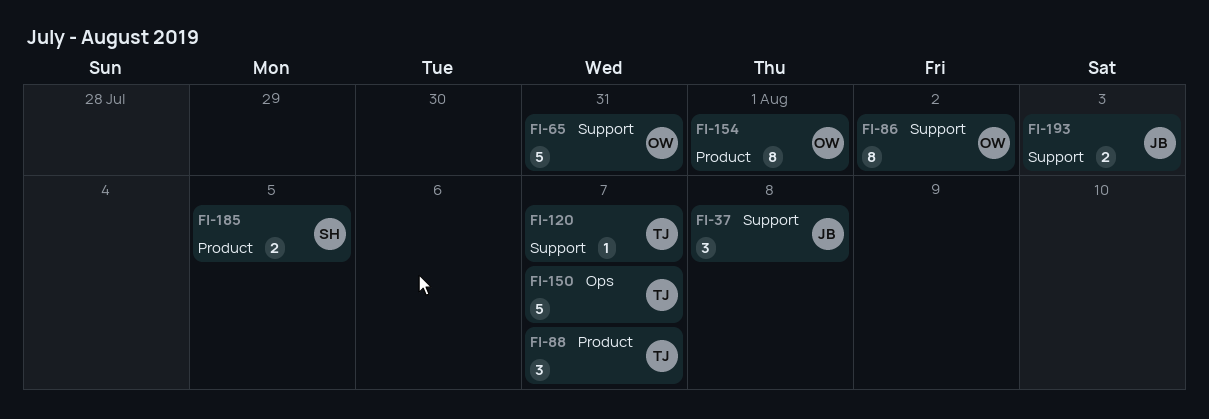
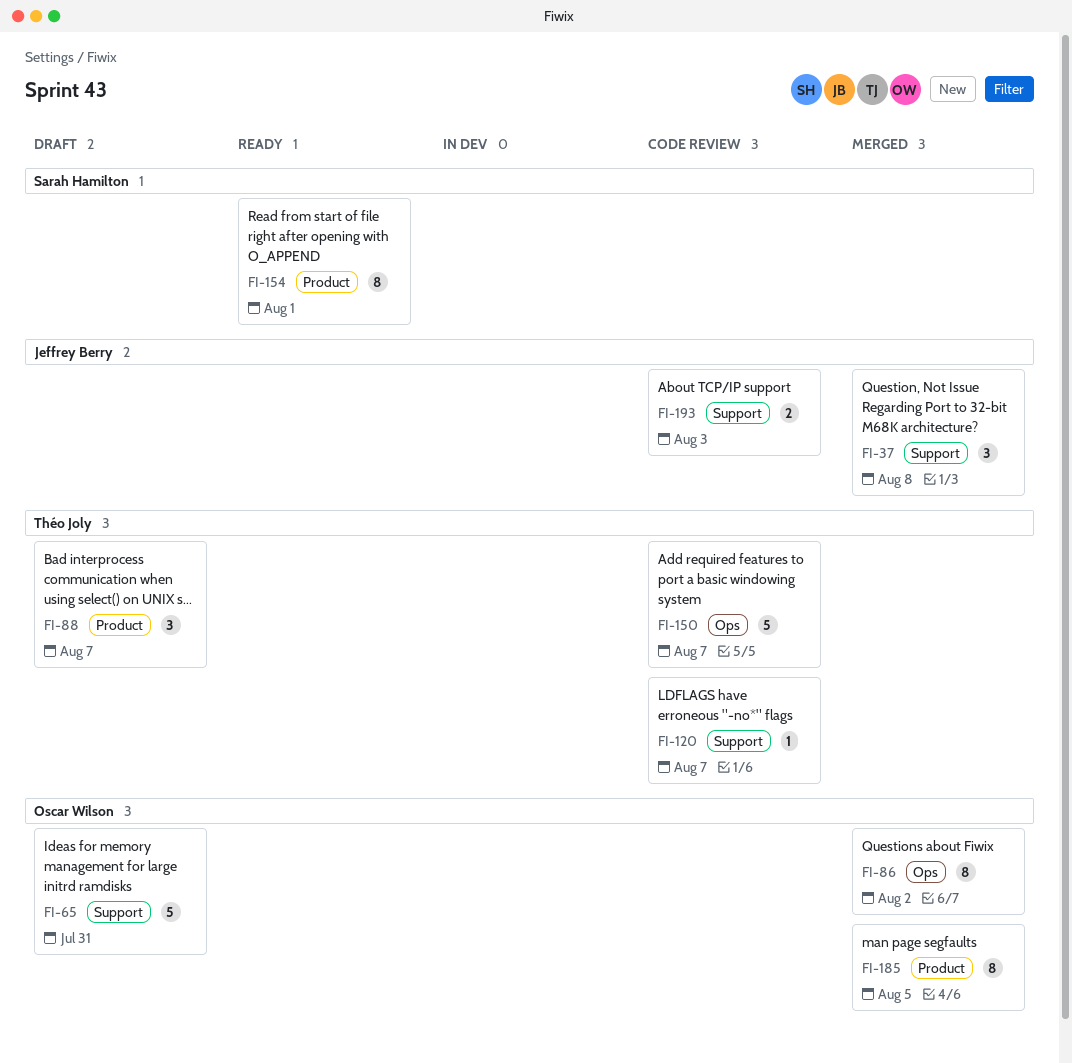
FI-86, label: Support -> Ops
FI-154, owner: Oscar Wilson -> Sarah Hamilton
FI-185, owner: Sarah Hamilton -> Oscar Wilson
FI-185, estimate: 2 -> 8

